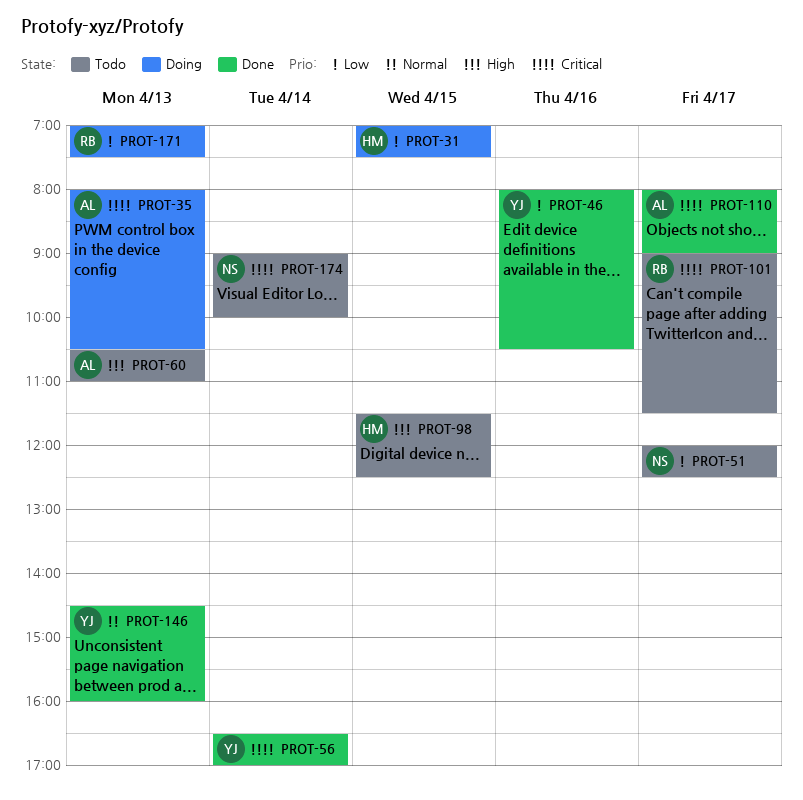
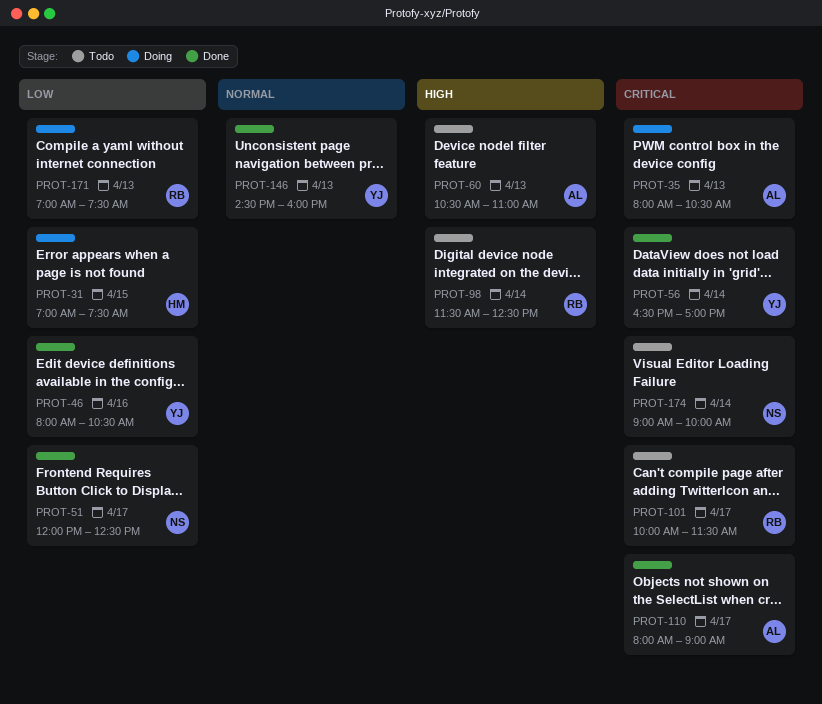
PROT-51, status: Todo -> Done
PROT-98, owner: HM -> RB
PROT-98, day: Apr 15 -> Apr 14
PROT-101, begins: 09:00 -> 10:00

